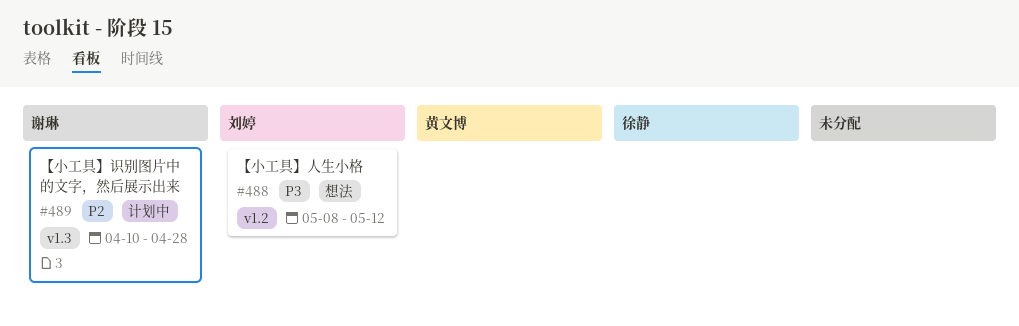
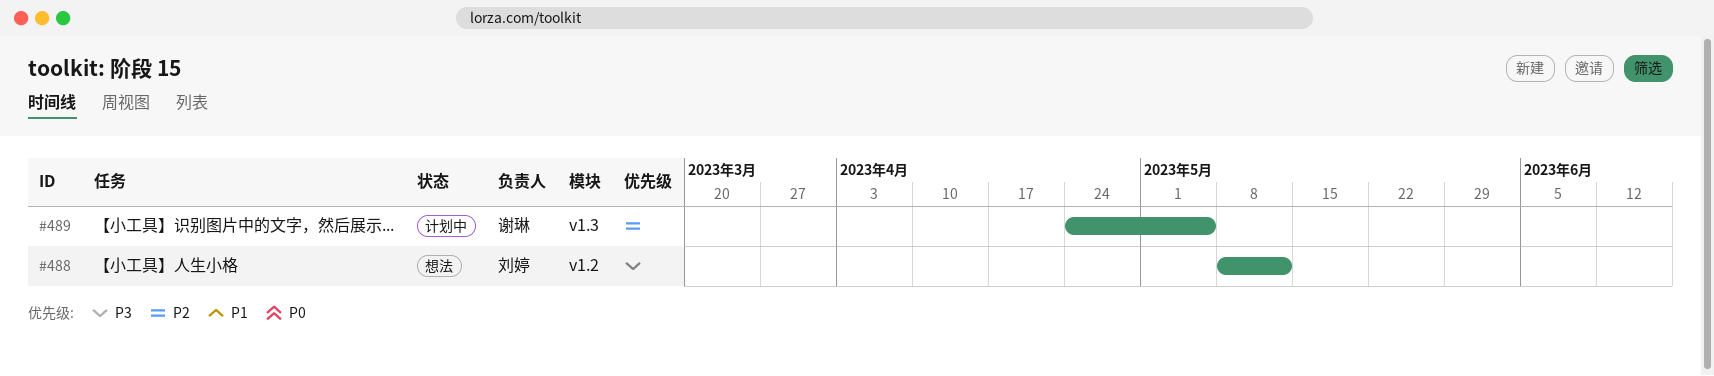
#489, start: Apr 10 -> Apr 24
#489, due: Apr 28 -> May 5

